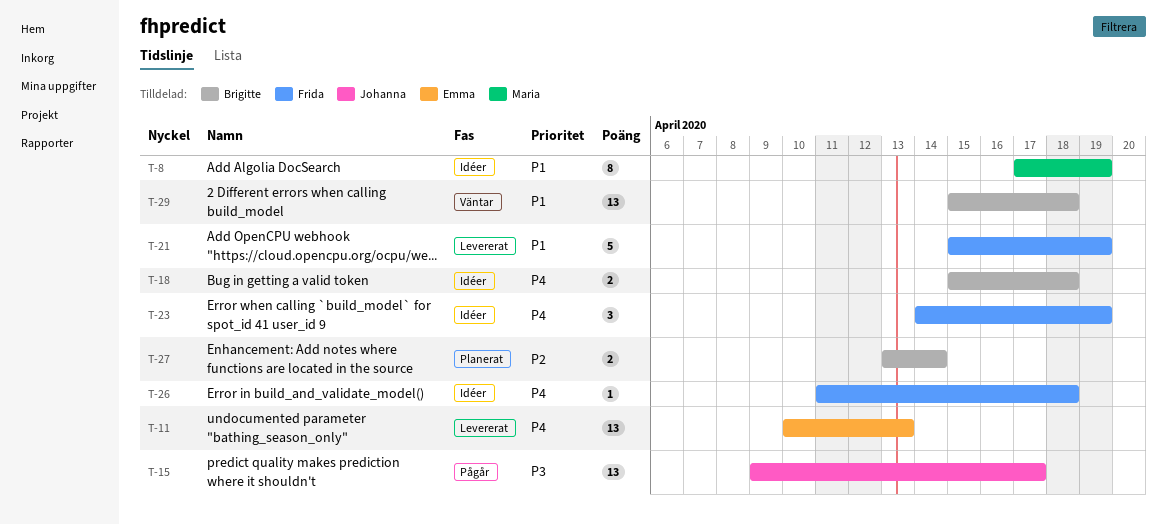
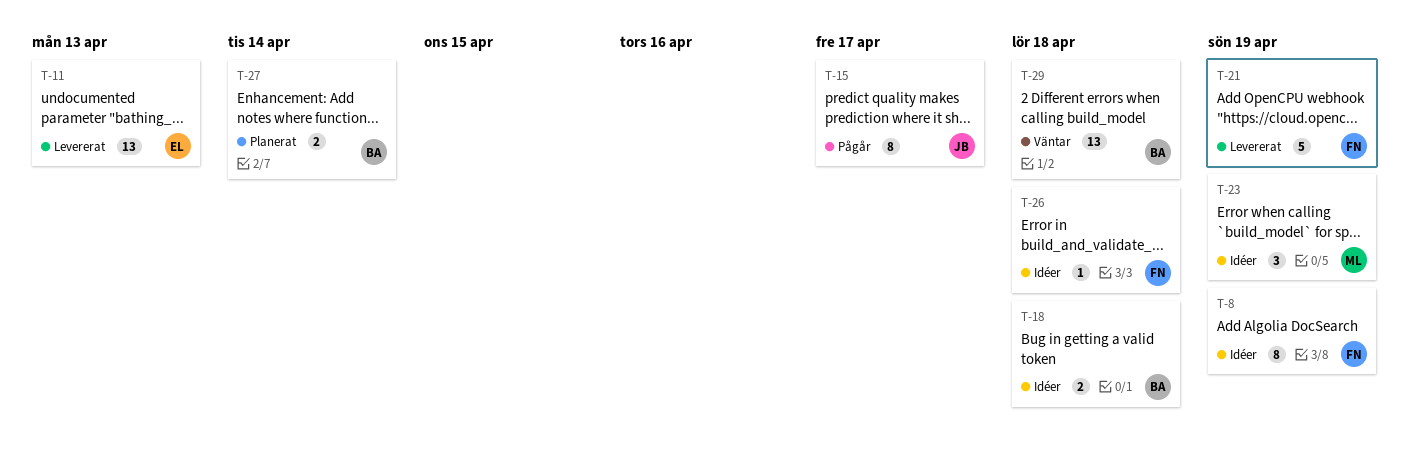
T-8, owner: Maria -> Frida
T-15, estimate: 13 -> 8
T-23, owner: Frida -> Maria

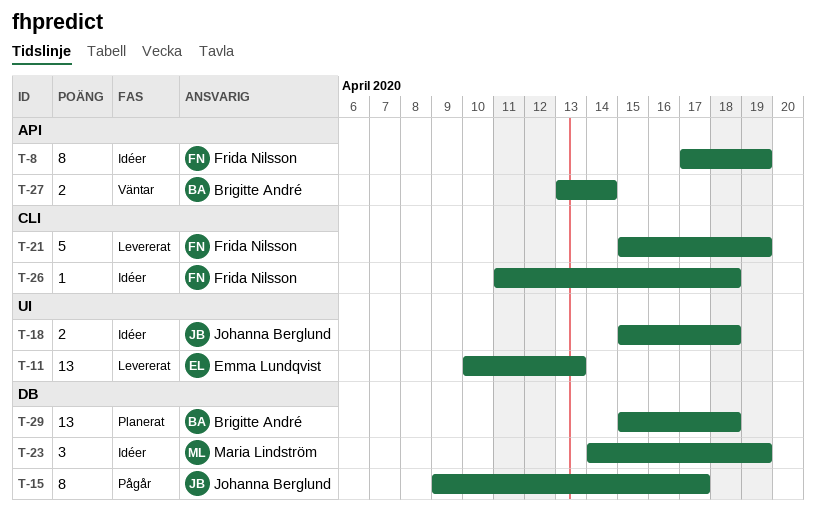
T-18, owner: Brigitte André -> Johanna Berglund
T-27, status: Planerat -> Väntar
T-29, status: Väntar -> Planerat

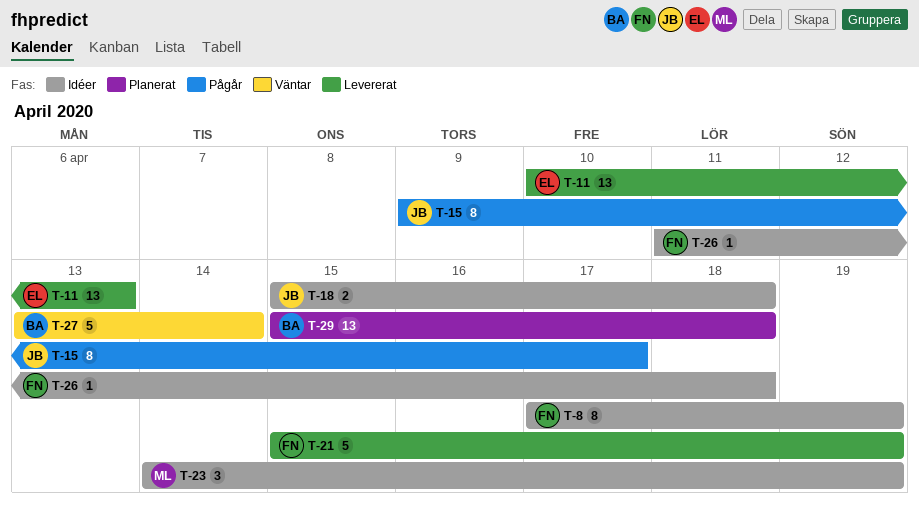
T-27, estimate: 2 -> 5

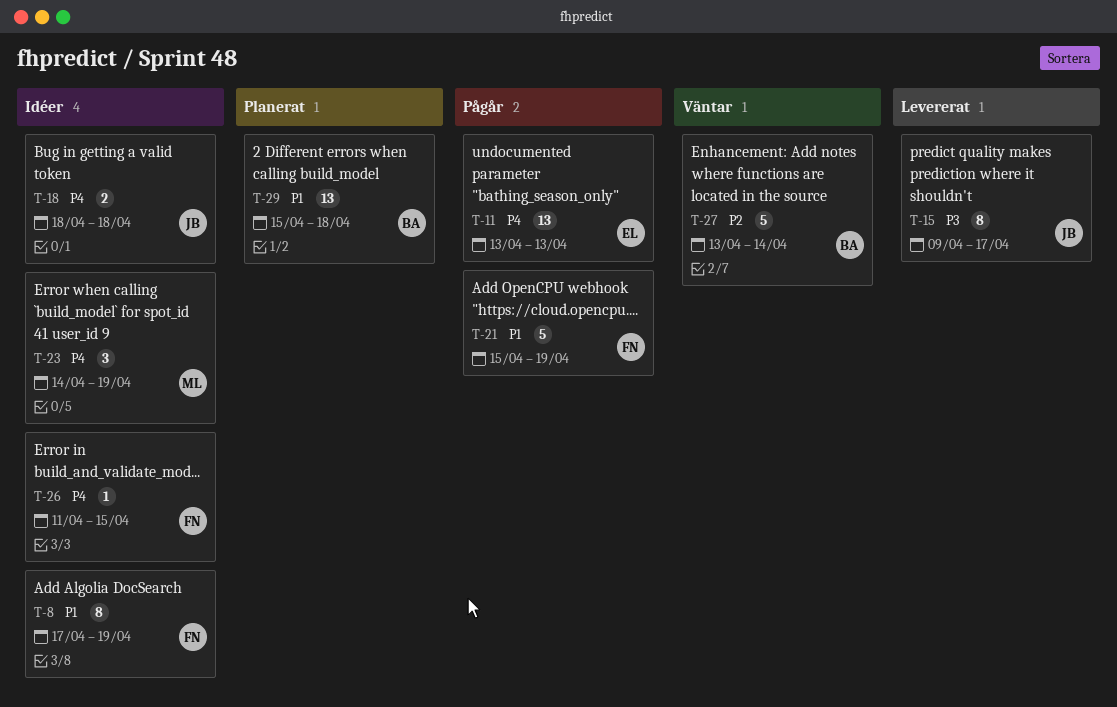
T-11, status: Levererat -> Pågår
T-11, start: Apr 10 -> Apr 13
T-15, status: Pågår -> Levererat
T-18, start: Apr 15 -> Apr 18
T-21, status: Levererat -> Pågår
T-26, due: Apr 18 -> Apr 15

